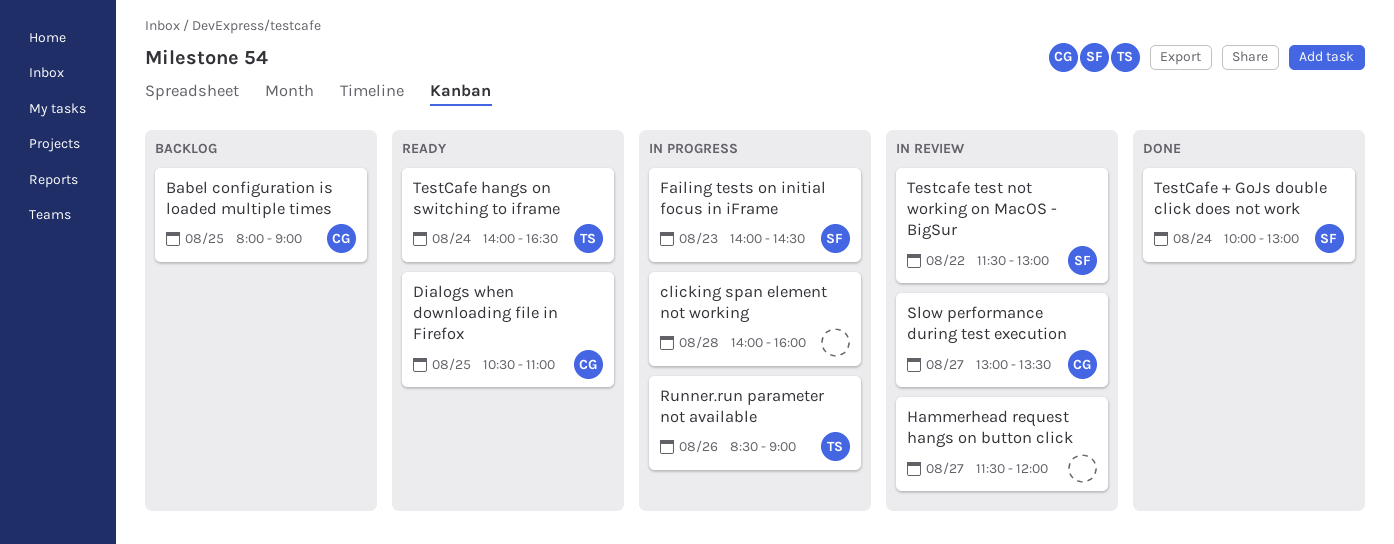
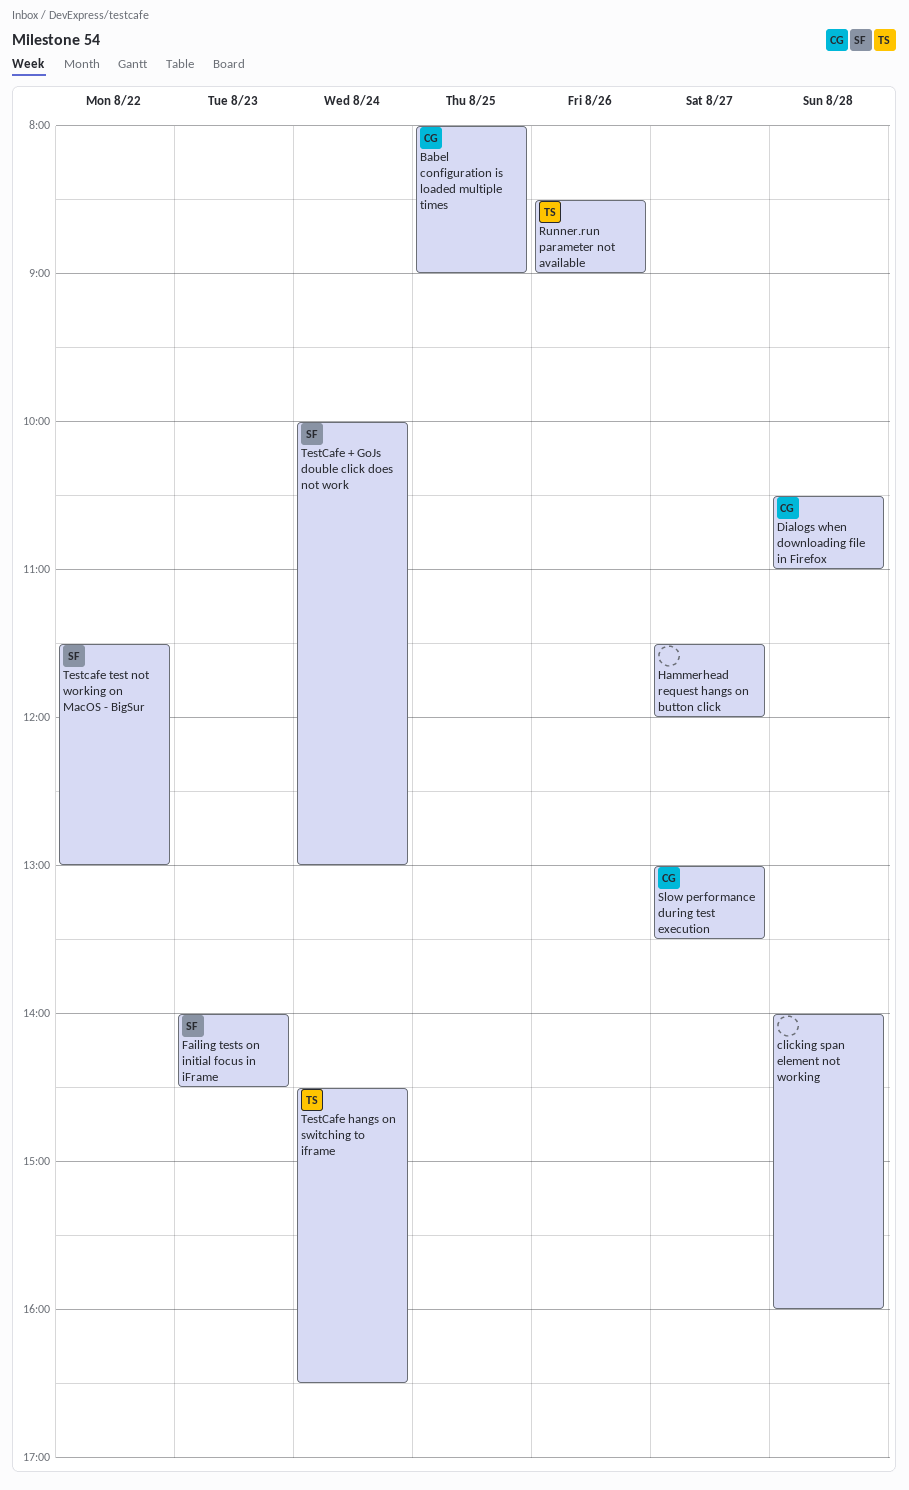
Dialogs when downloading file in Firefox, day: Aug 25 -> Aug 28
TestCafe hangs on switching to iframe, begins: 14:00 -> 14:30

